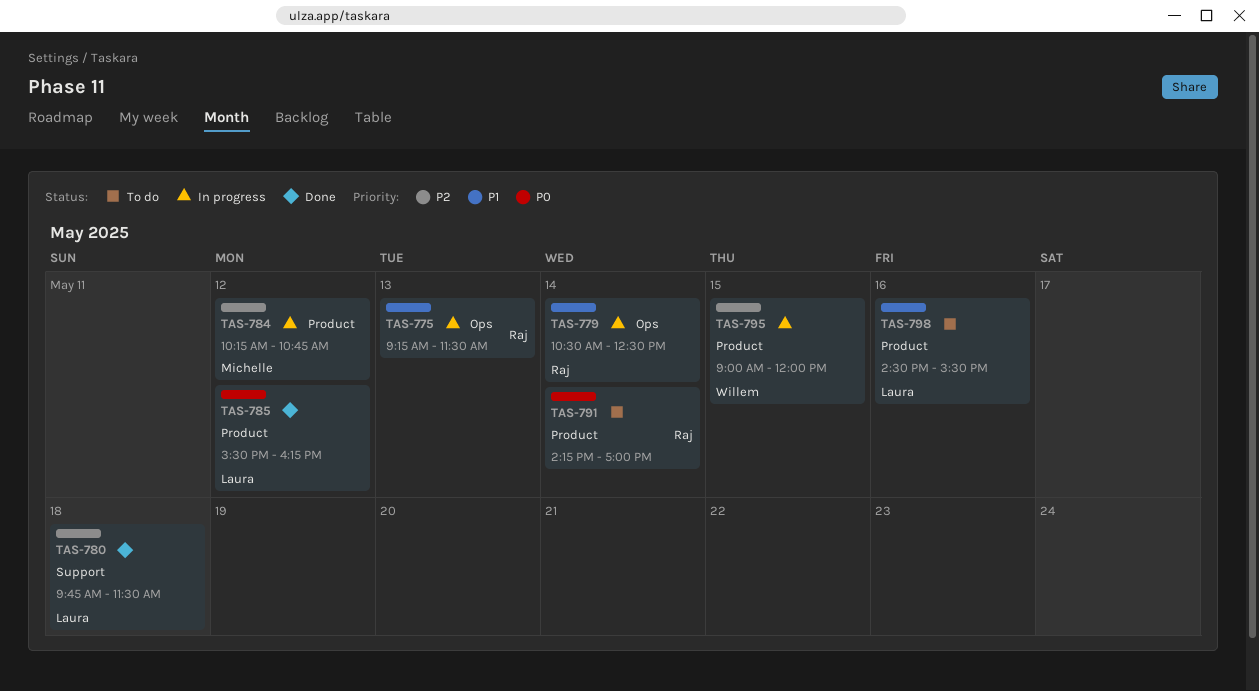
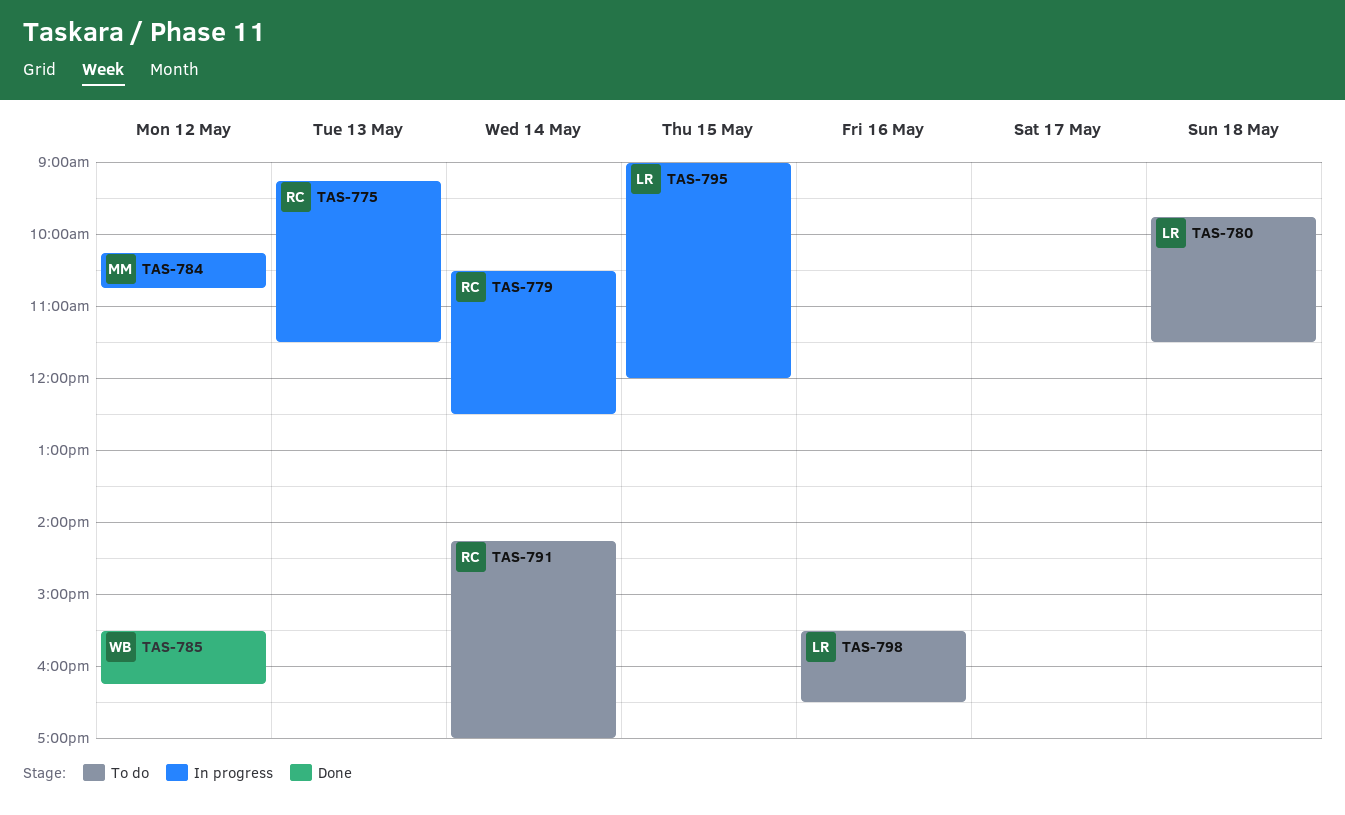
TAS-780, status: Done -> To do
TAS-785, owner: Laura -> Willem
TAS-795, owner: Willem -> Laura
TAS-798, begins: 14:30 -> 15:30
TAS-798, ends: 15:30 -> 16:30

